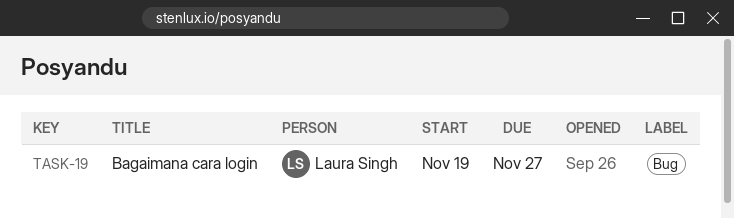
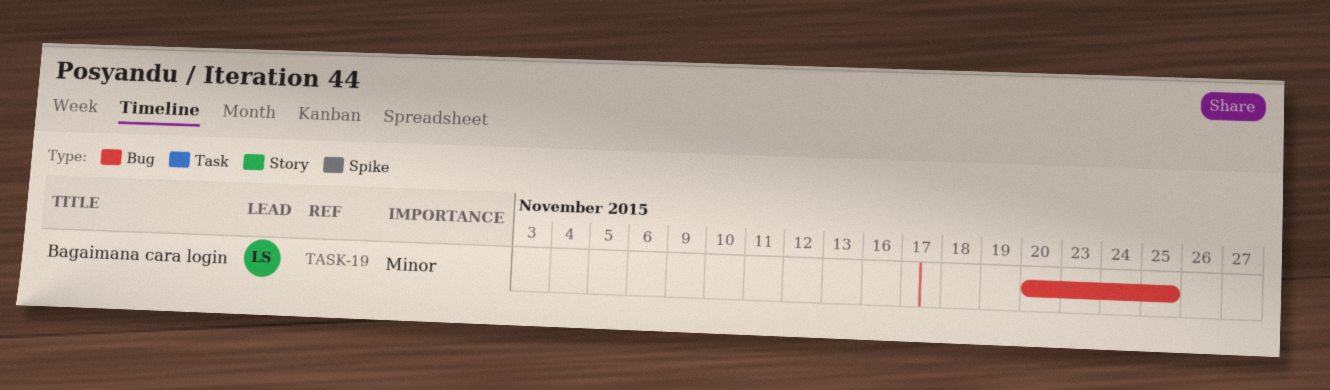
TASK-19, start: Nov 19 -> Nov 20
TASK-19, due: Nov 27 -> Nov 25

